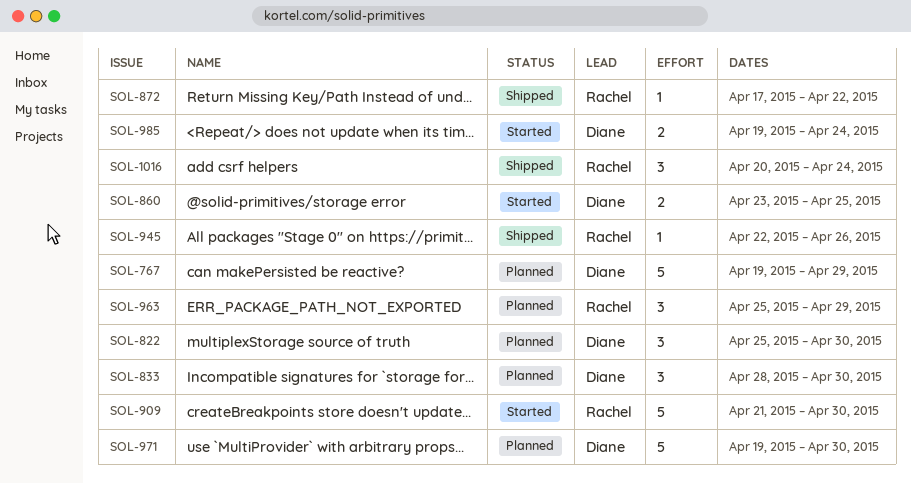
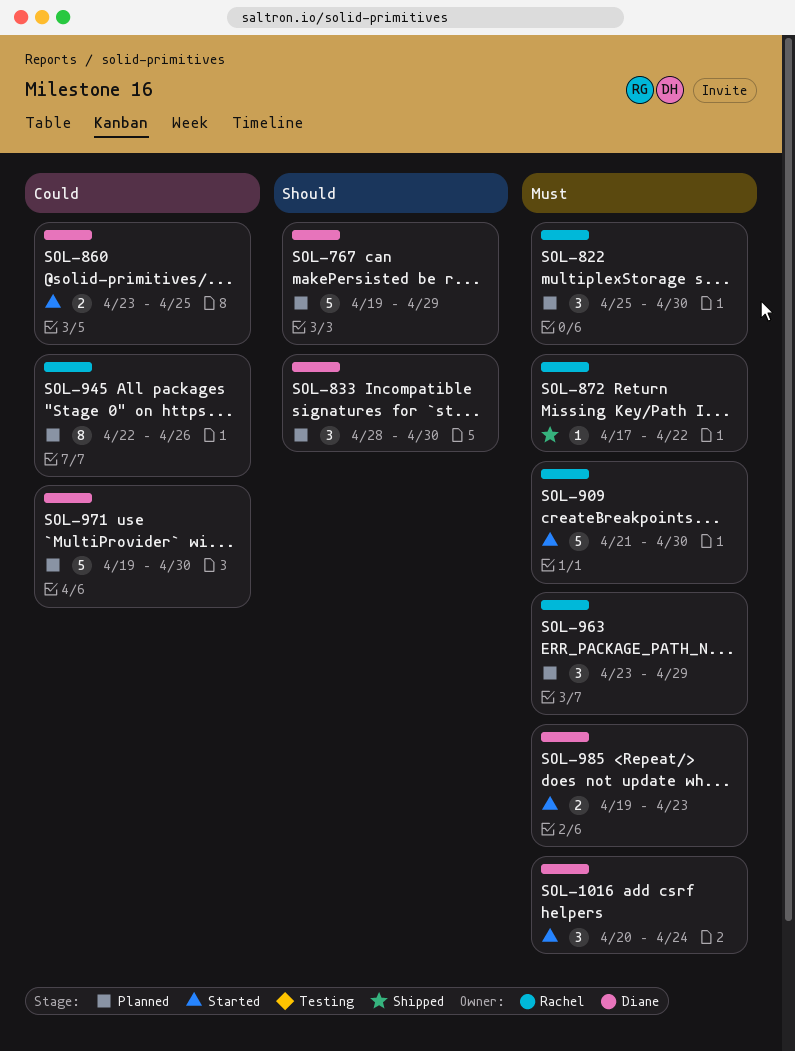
SOL-822, owner: Diane -> Rachel
SOL-945, status: Shipped -> Planned
SOL-945, estimate: 1 -> 8
SOL-963, start: Apr 25 -> Apr 23
SOL-985, due: Apr 24 -> Apr 23
SOL-1016, status: Shipped -> Started
SOL-1016, owner: Rachel -> Diane

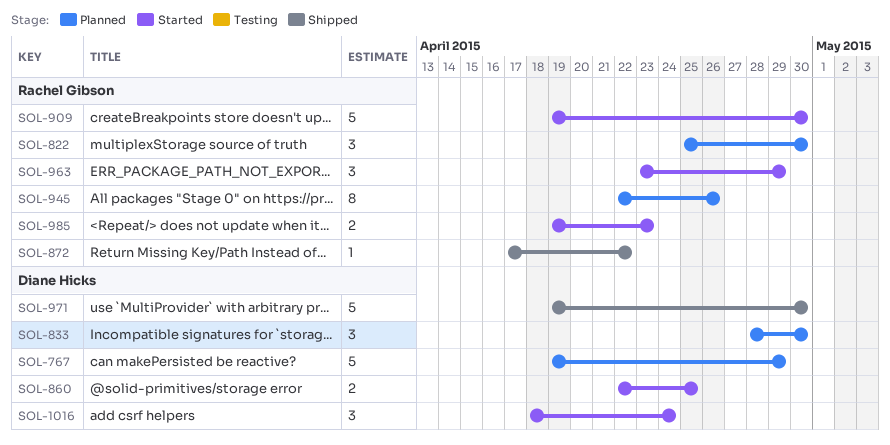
SOL-860, start: Apr 23 -> Apr 22
SOL-909, start: Apr 21 -> Apr 19
SOL-963, status: Planned -> Started
SOL-971, status: Planned -> Shipped
SOL-985, owner: Diane Hicks -> Rachel Gibson
SOL-1016, start: Apr 20 -> Apr 18

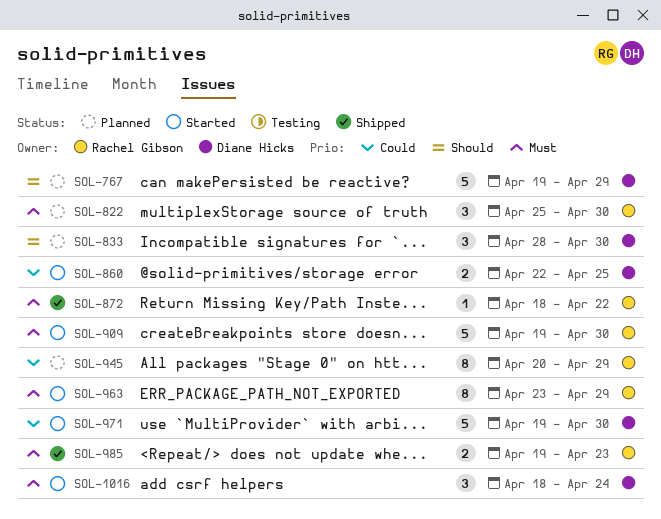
SOL-872, start: Apr 17 -> Apr 18
SOL-945, start: Apr 22 -> Apr 20
SOL-945, due: Apr 26 -> Apr 29
SOL-963, estimate: 3 -> 8
SOL-971, status: Shipped -> Started
SOL-985, status: Started -> Shipped

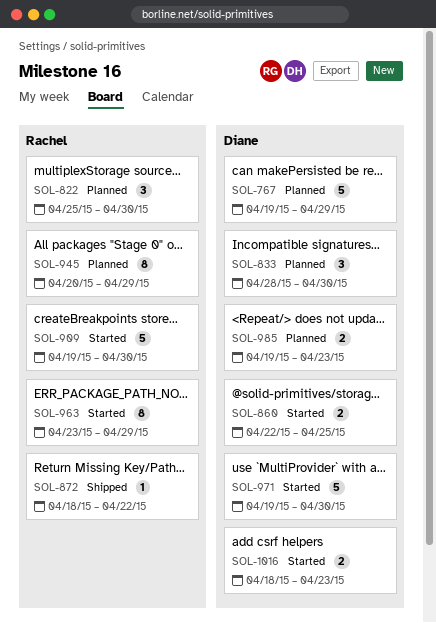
SOL-985, status: Shipped -> Planned
SOL-985, owner: Rachel Gibson -> Diane Hicks
SOL-1016, estimate: 3 -> 2
SOL-1016, due: Apr 24 -> Apr 23

